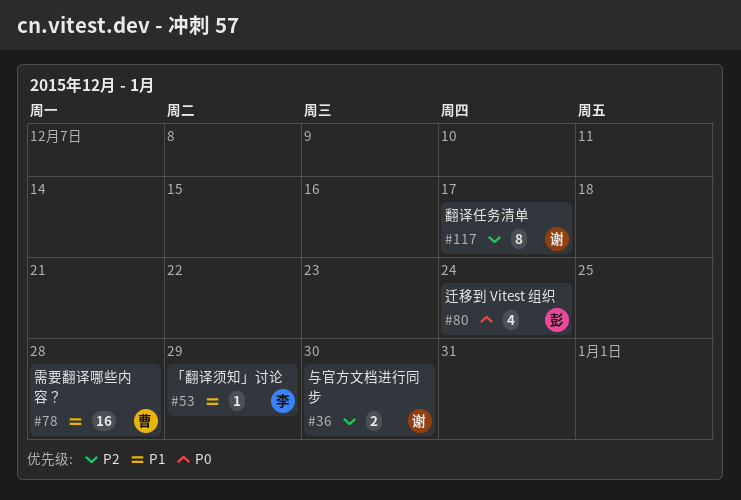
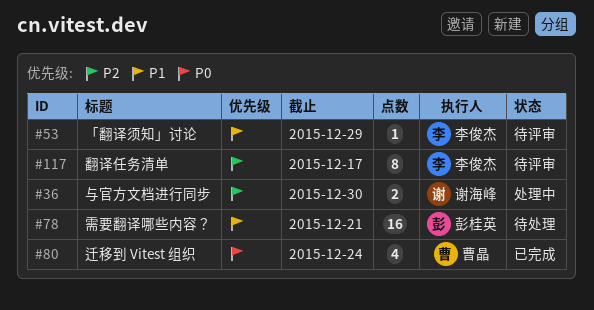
#78, owner: 曹晶 -> 彭桂英
#78, due: Dec 28 -> Dec 21
#80, owner: 彭桂英 -> 曹晶
#117, owner: 谢海峰 -> 李俊杰

